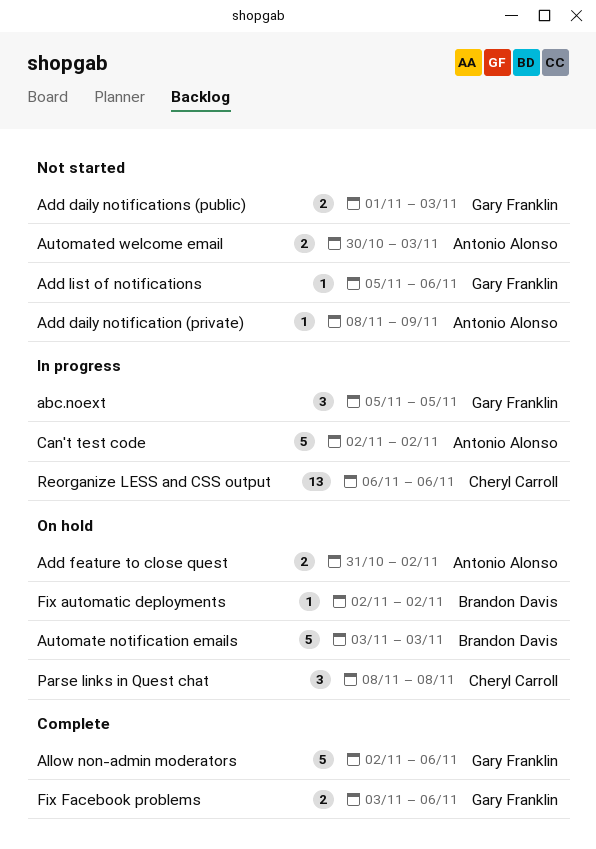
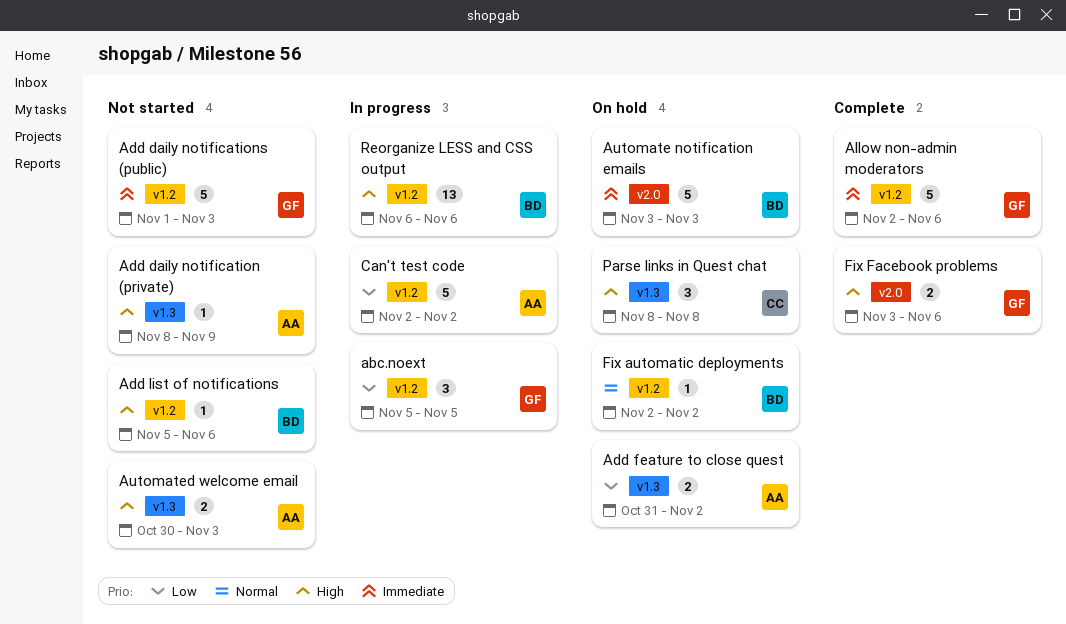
Add daily notifications (public), estimate: 2 -> 5
Add list of notifications, owner: Gary Franklin -> Brandon Davis
Reorganize LESS and CSS output, owner: Cheryl Carroll -> Brandon Davis

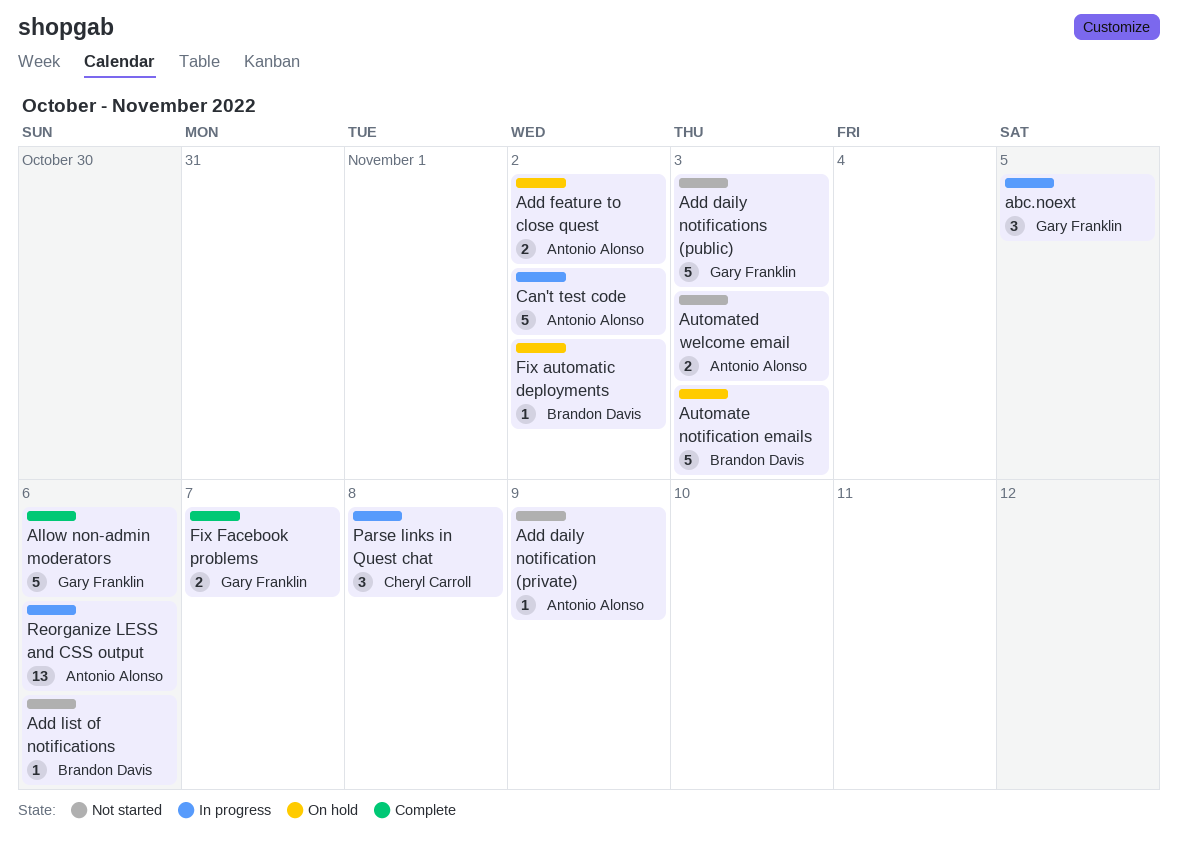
Fix Facebook problems, due: Nov 6 -> Nov 7
Parse links in Quest chat, status: On hold -> In progress
Reorganize LESS and CSS output, owner: Brandon Davis -> Antonio Alonso

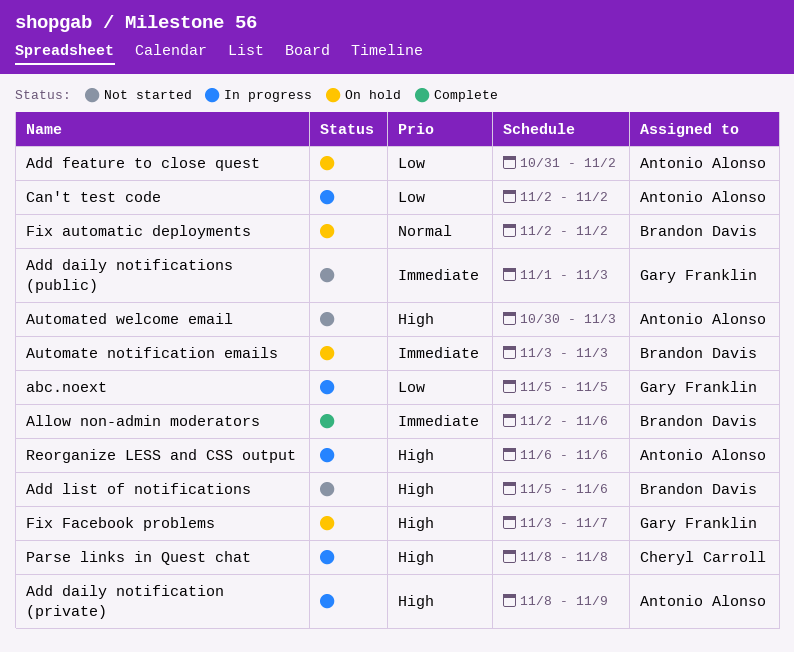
Add daily notification (private), status: Not started -> In progress
Allow non-admin moderators, owner: Gary Franklin -> Brandon Davis
Fix Facebook problems, status: Complete -> On hold

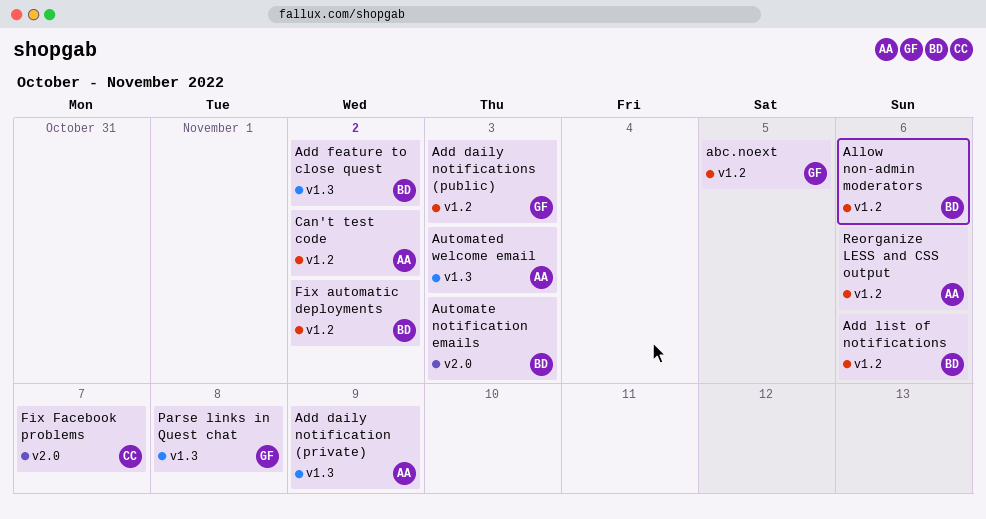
Add feature to close quest, owner: Antonio Alonso -> Brandon Davis
Fix Facebook problems, owner: Gary Franklin -> Cheryl Carroll
Parse links in Quest chat, owner: Cheryl Carroll -> Gary Franklin

